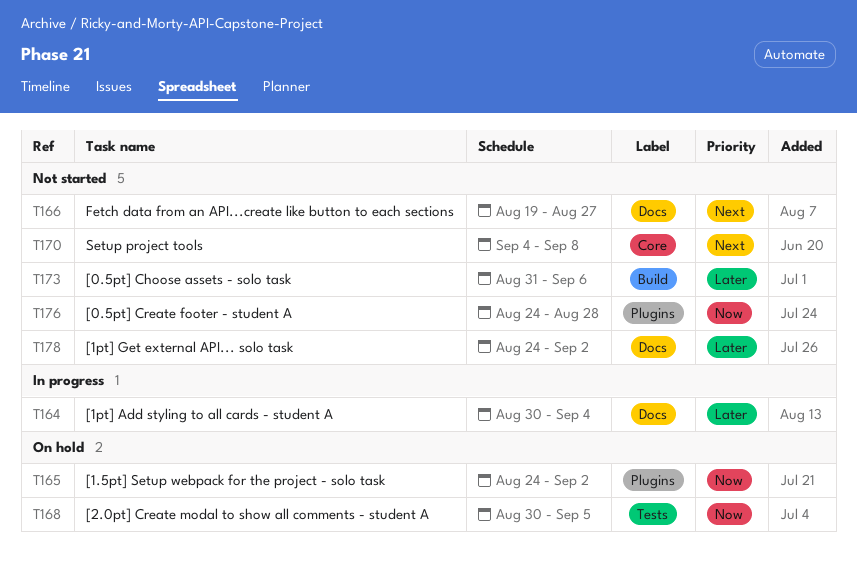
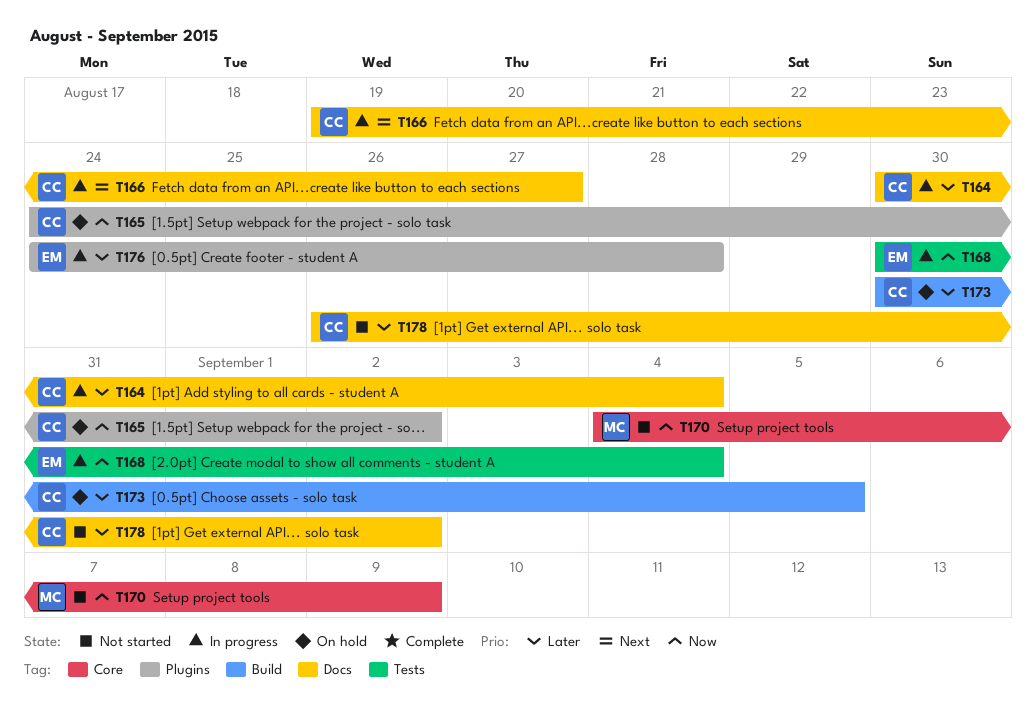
T166, status: Not started -> In progress
T168, status: On hold -> In progress
T168, due: Sep 5 -> Sep 4
T170, priority: Next -> Now
T170, due: Sep 8 -> Sep 9
T173, status: Not started -> On hold
T173, start: Aug 31 -> Aug 30
T173, due: Sep 6 -> Sep 5
T176, status: Not started -> In progress
T176, priority: Now -> Later
T178, start: Aug 24 -> Aug 26

